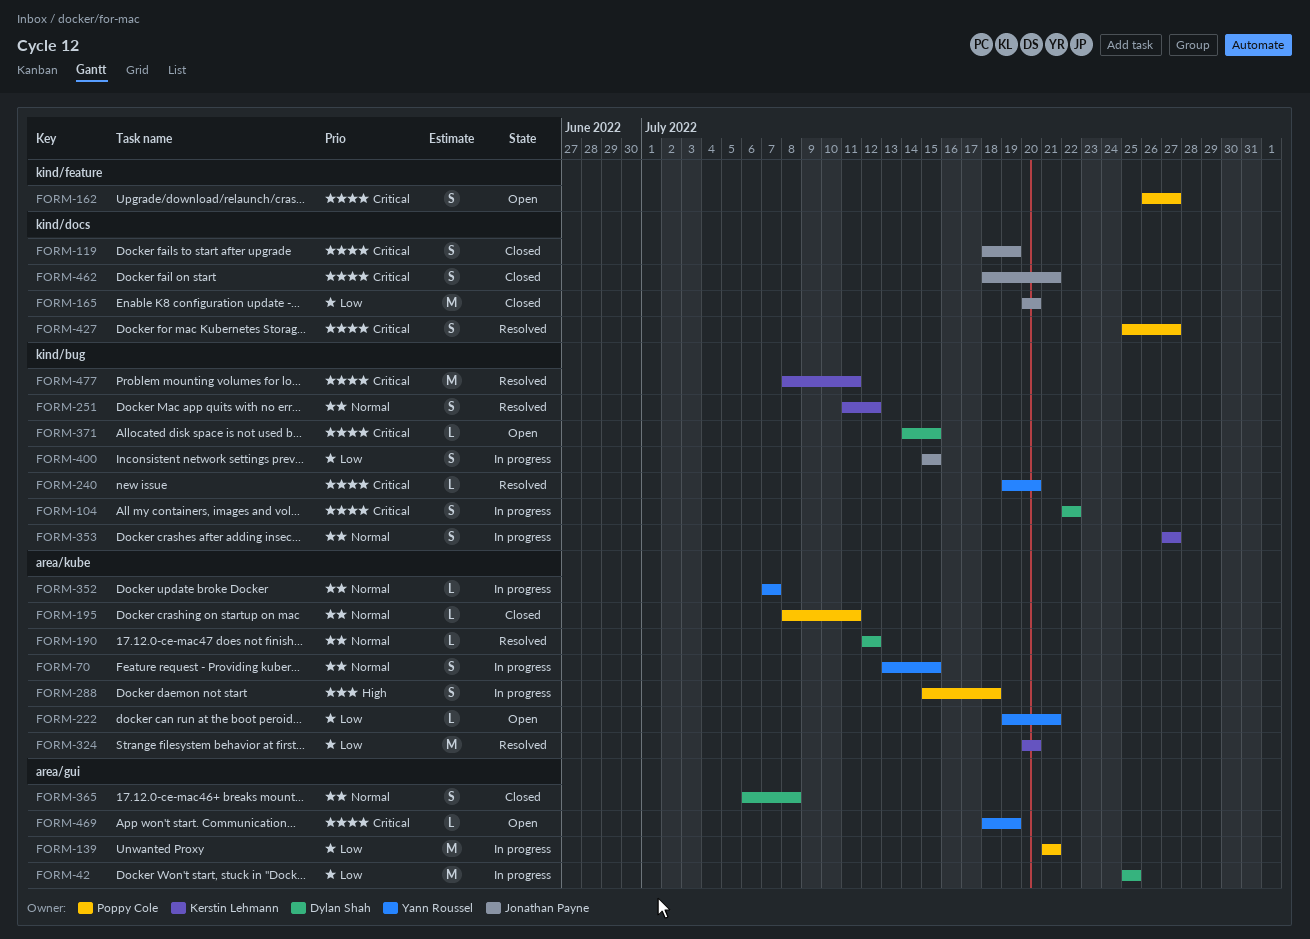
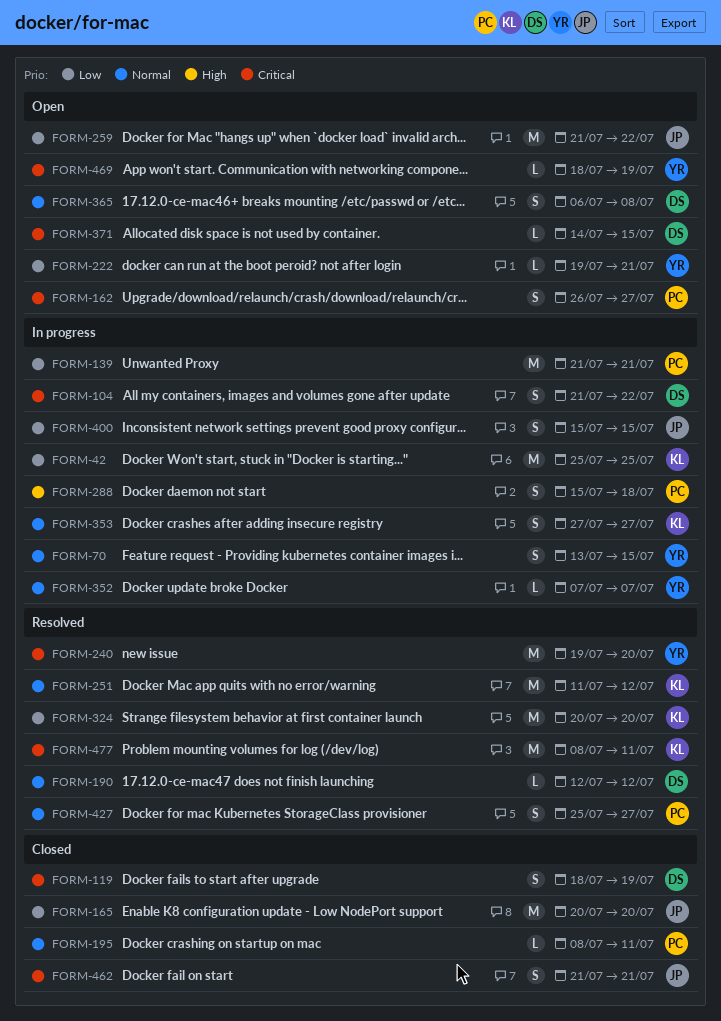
FORM-42, owner: Dylan Shah -> Kerstin Lehmann
FORM-104, start: Jul 22 -> Jul 21
FORM-119, owner: Jonathan Payne -> Dylan Shah
FORM-240, estimate: L -> M
FORM-251, estimate: S -> M
FORM-259: none -> present
FORM-365, status: Closed -> Open
FORM-427, priority: Critical -> Normal
FORM-462, start: Jul 18 -> Jul 21

